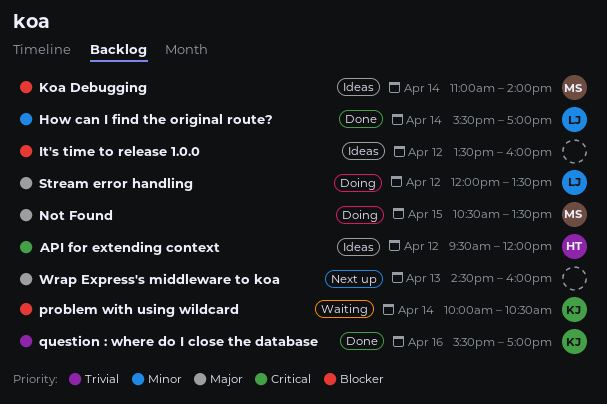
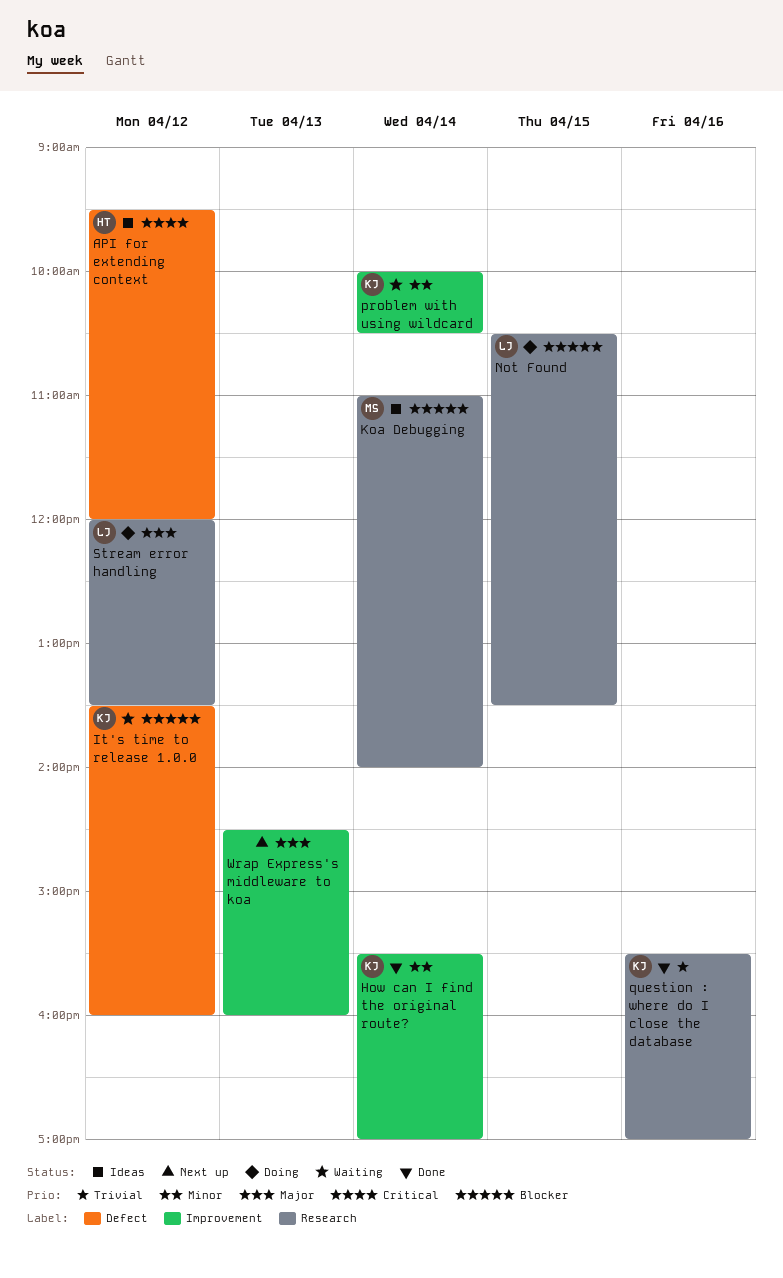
How can I find the original route?, owner: LJ -> KJ
It's time to release 1.0.0, status: Ideas -> Waiting
It's time to release 1.0.0, owner: none -> KJ
Not Found, owner: MS -> LJ
Not Found, priority: Major -> Blocker
problem with using wildcard, priority: Blocker -> Minor

